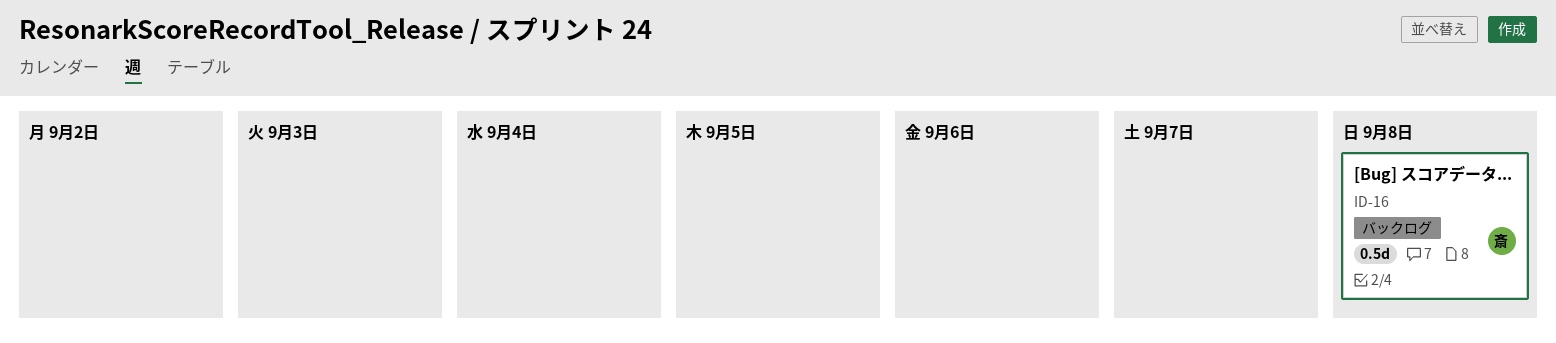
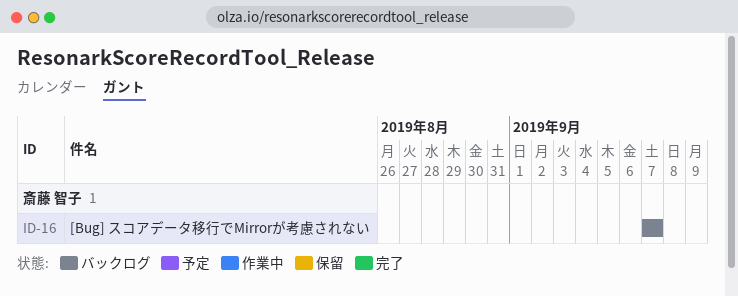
ID-16, due: Sep 8 -> Sep 7

